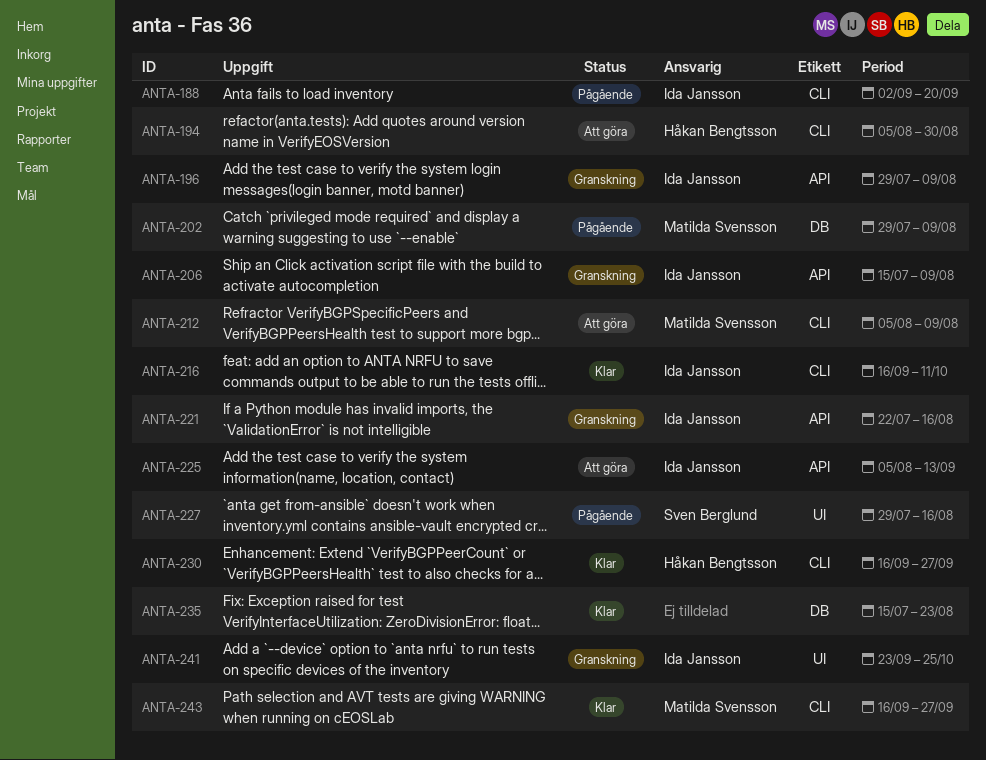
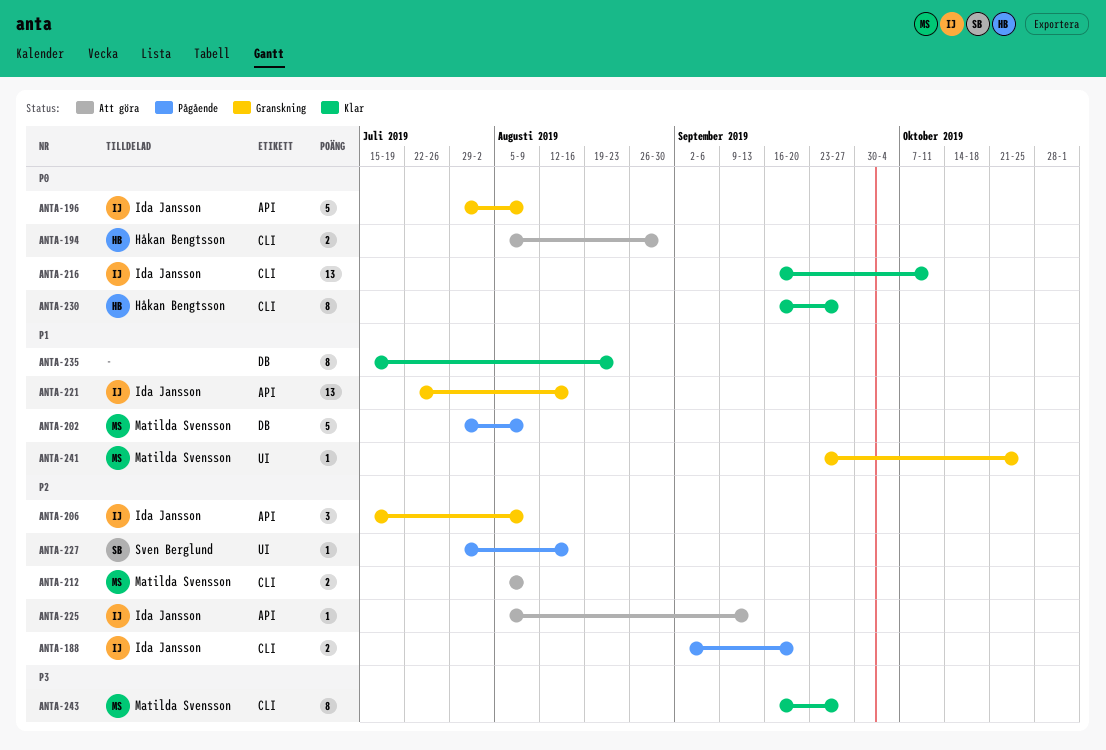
ANTA-241, owner: Ida Jansson -> Matilda Svensson

